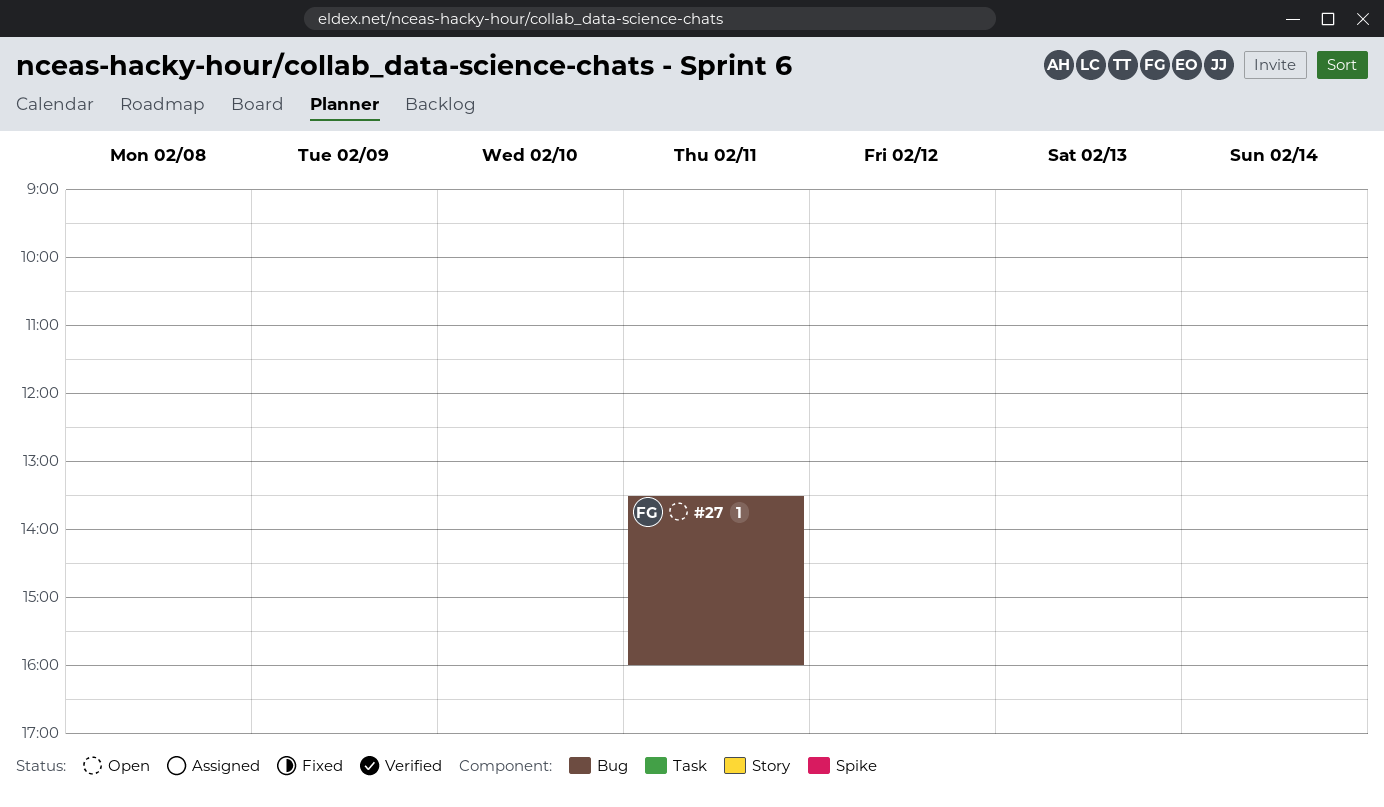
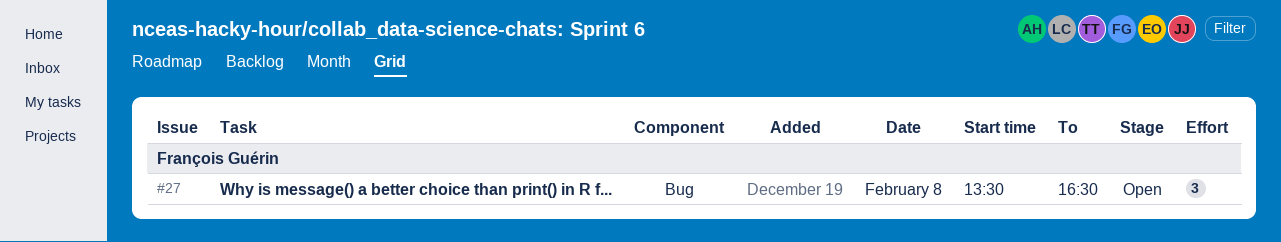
#27, estimate: 1 -> 3
#27, day: Feb 11 -> Feb 8
#27, ends: 16:00 -> 16:30

